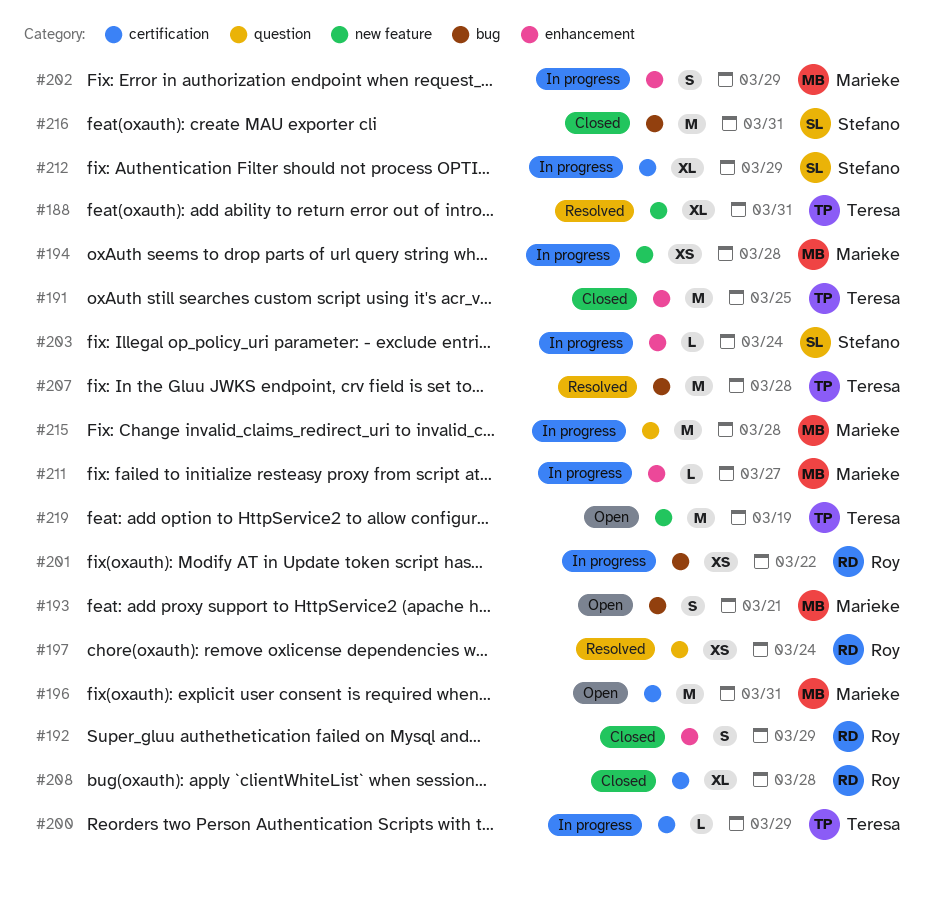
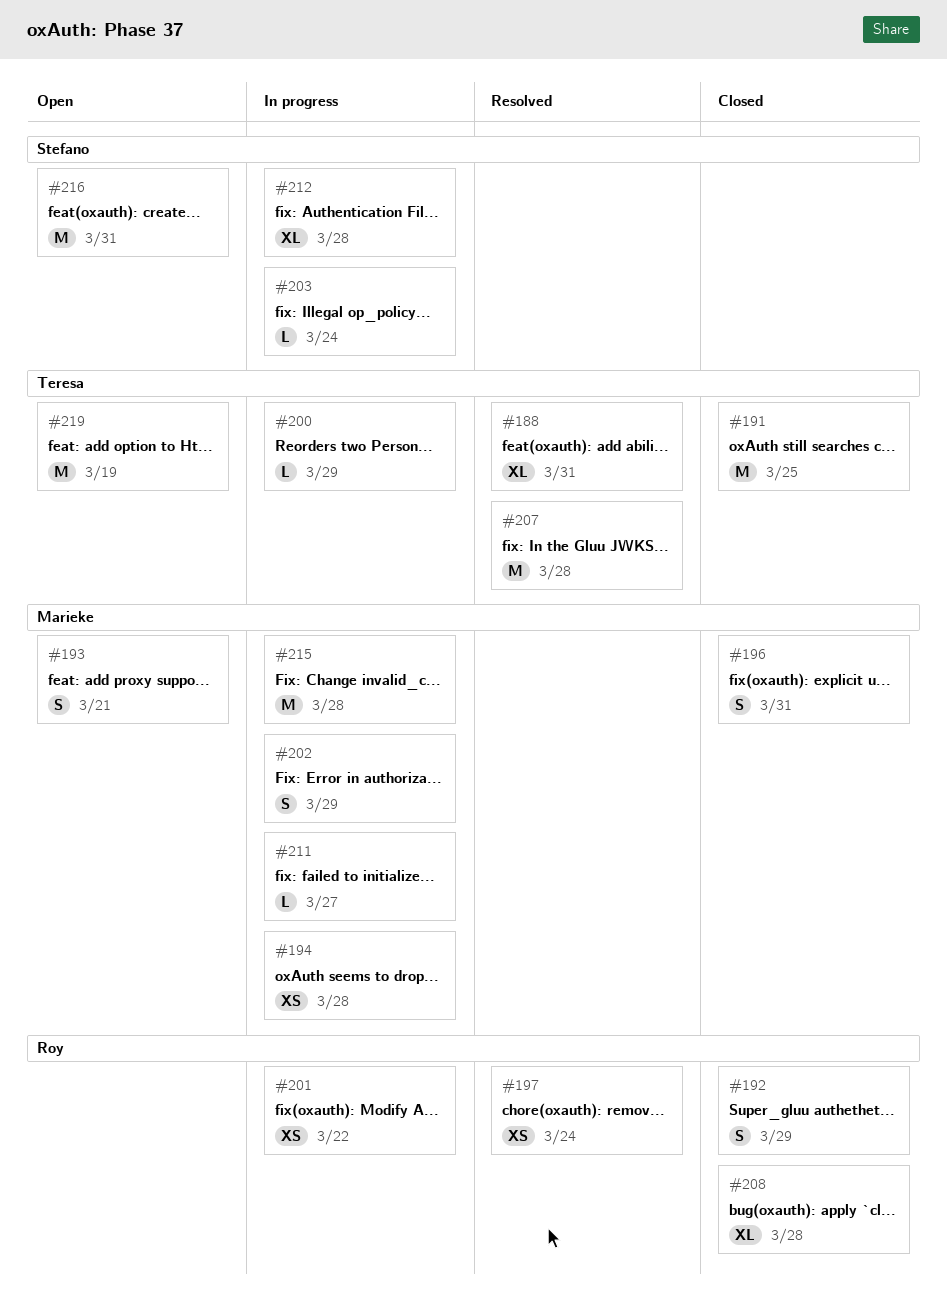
#196, status: Open -> Closed
#196, estimate: M -> S
#212, due: Mar 29 -> Mar 28
#216, status: Closed -> Open

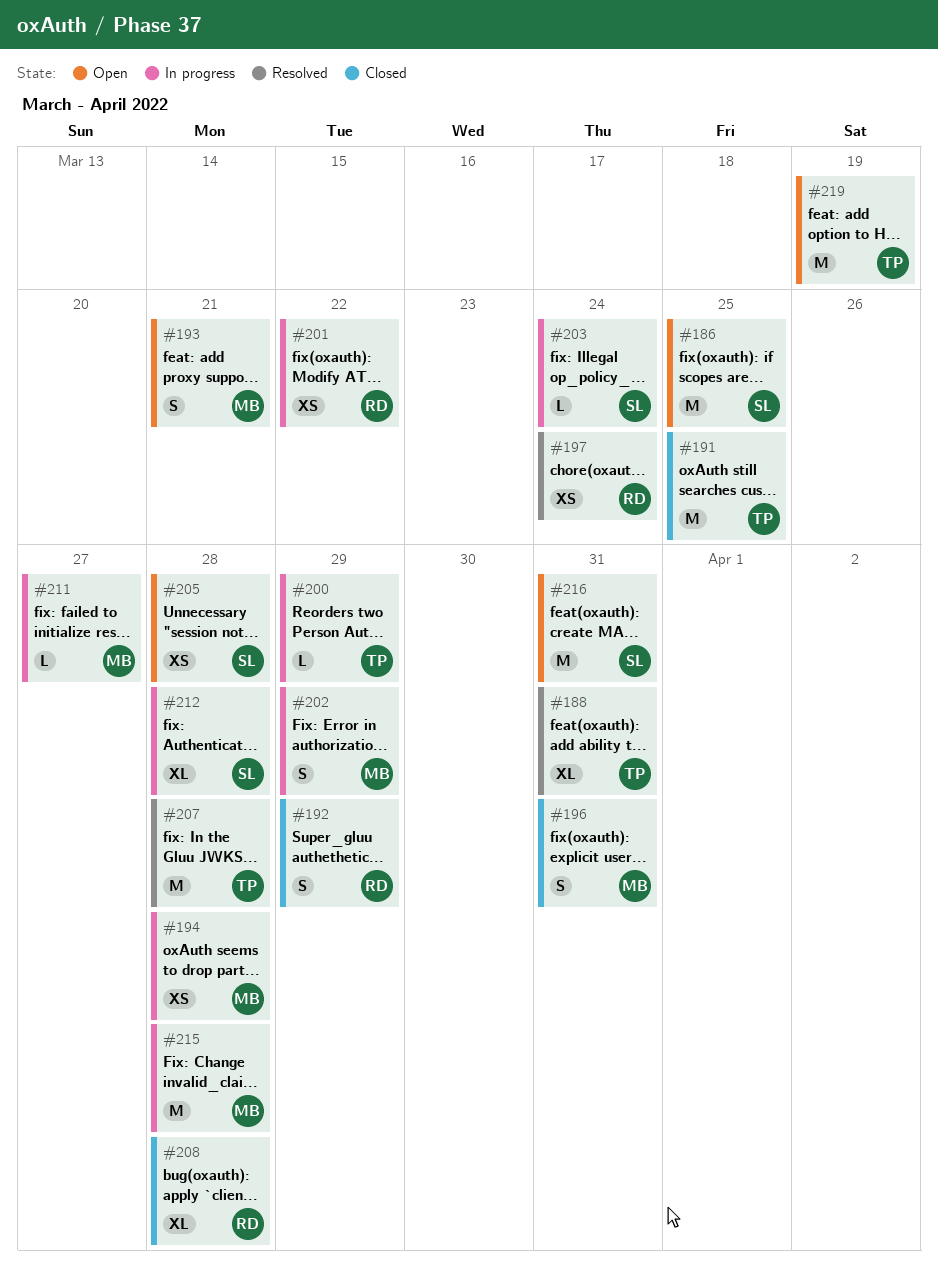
#186: none -> present
#205: none -> present

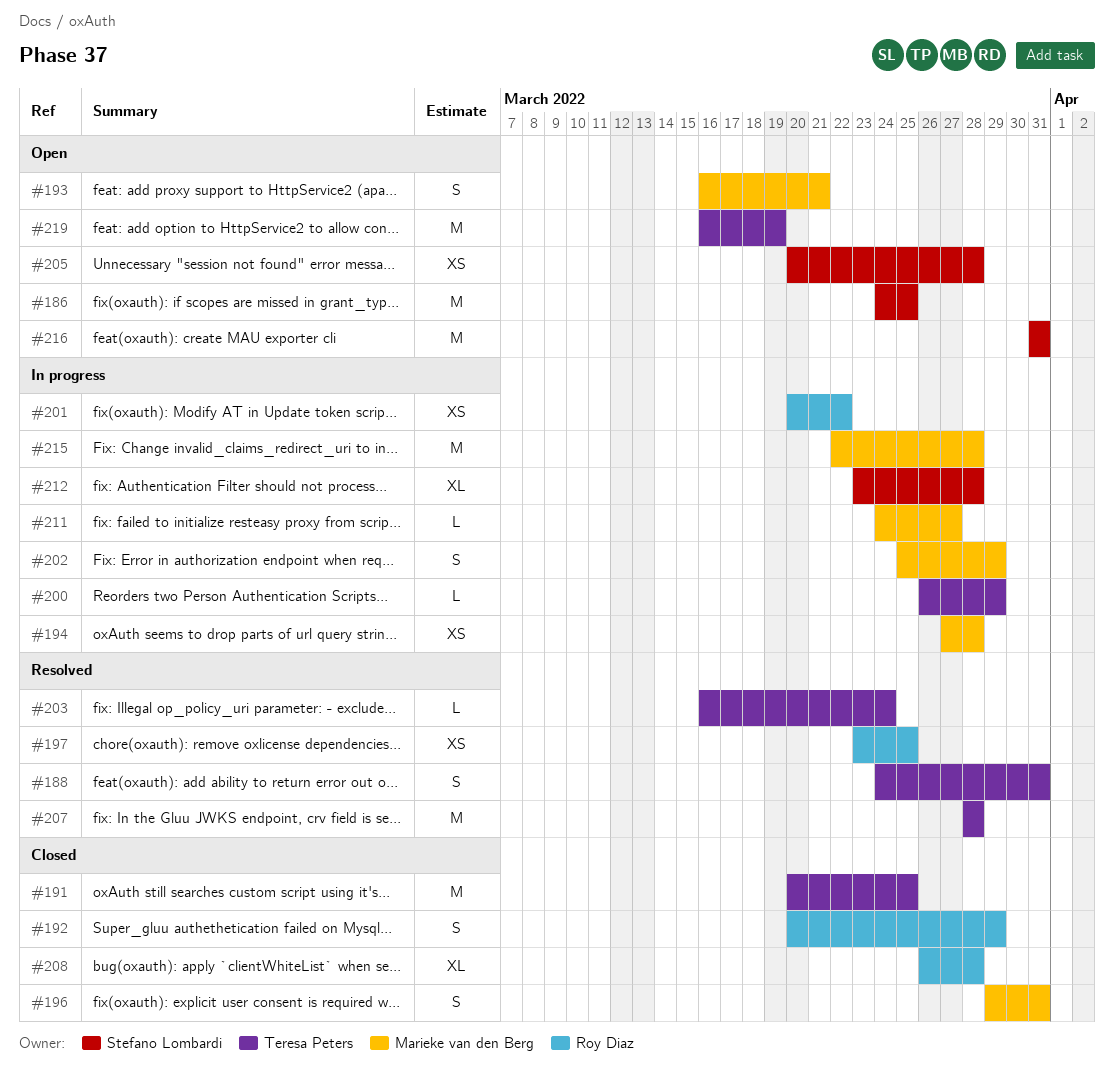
#188, estimate: XL -> S
#197, due: Mar 24 -> Mar 25
#203, status: In progress -> Resolved
#203, owner: Stefano Lombardi -> Teresa Peters

